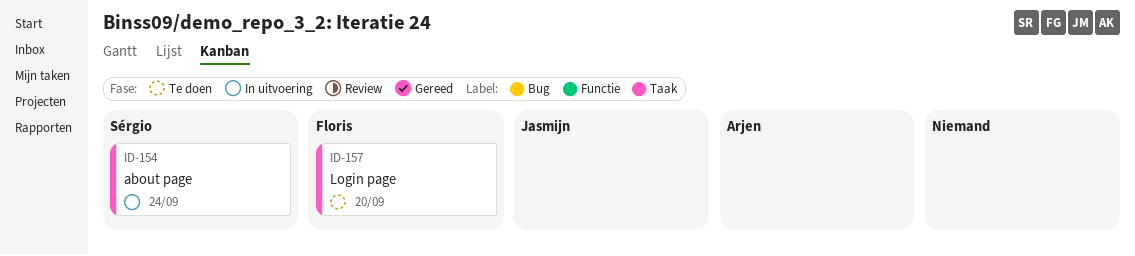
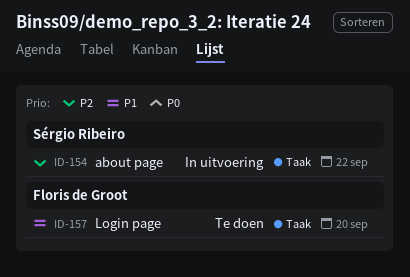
ID-154, due: Sep 24 -> Sep 22

